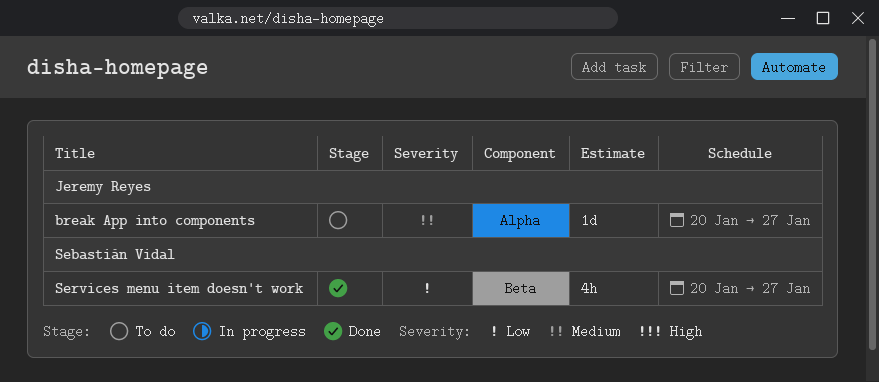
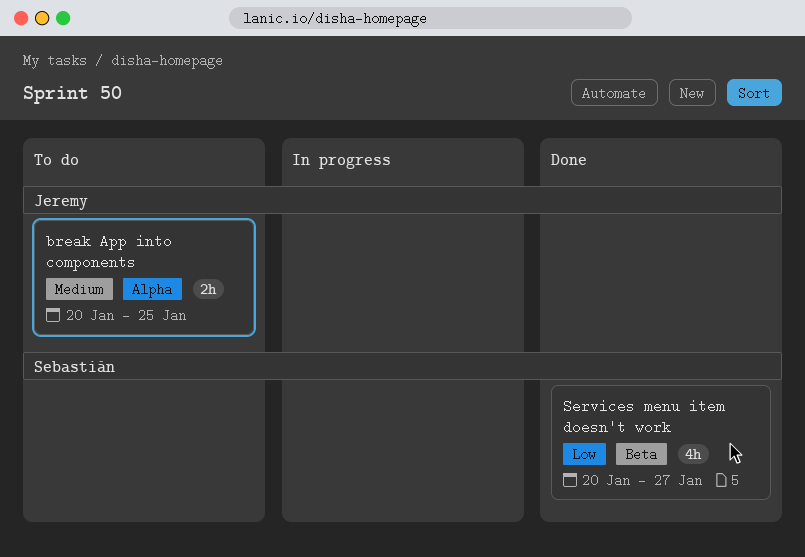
break App into components, estimate: 1d -> 2h
break App into components, due: Jan 27 -> Jan 25

